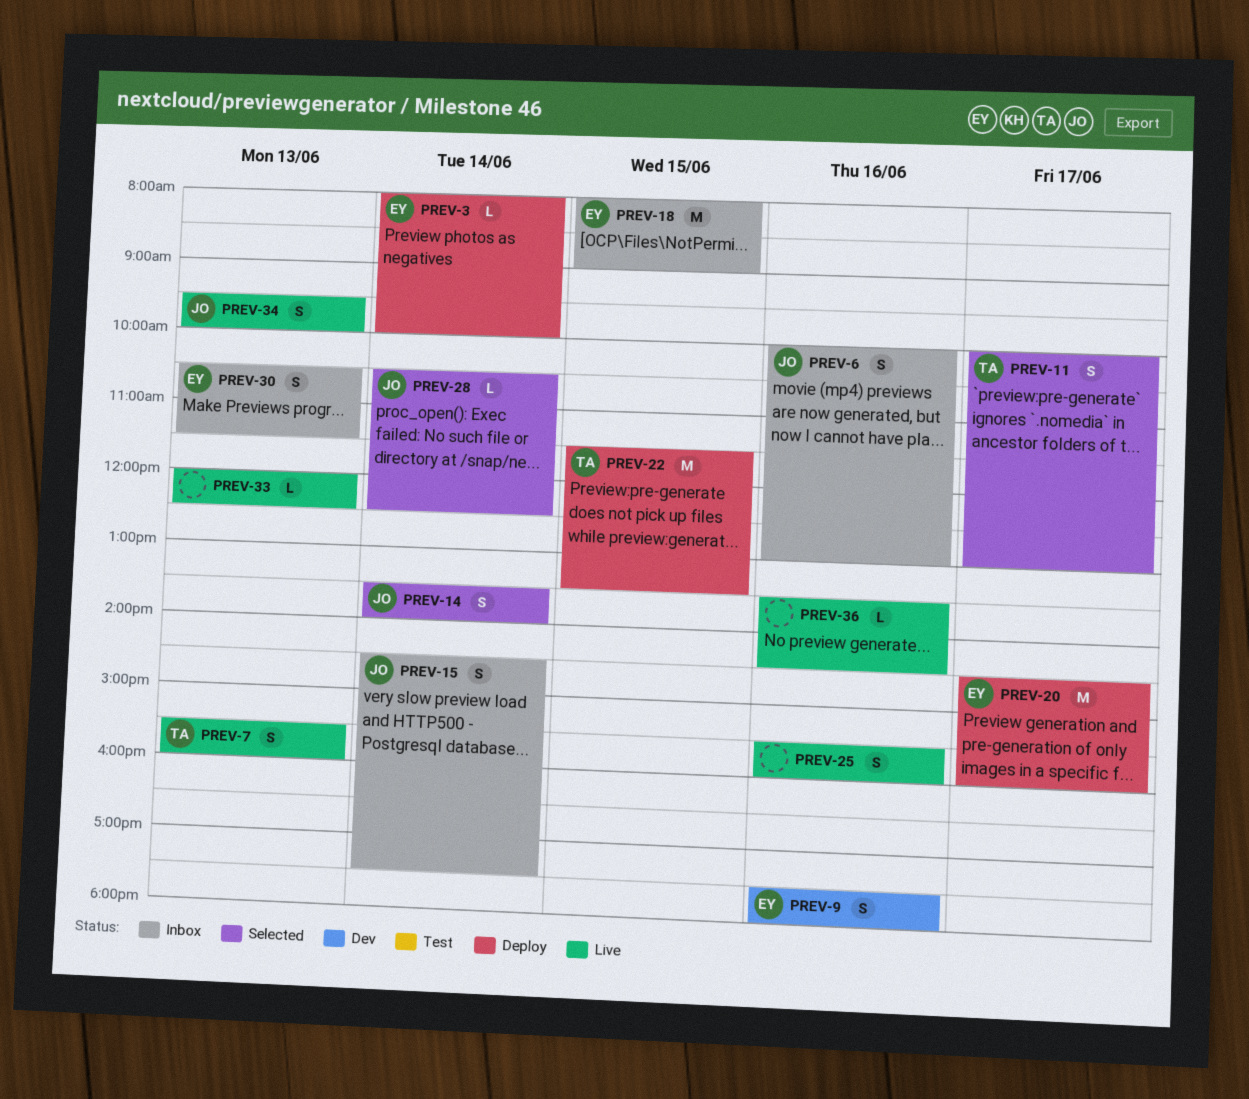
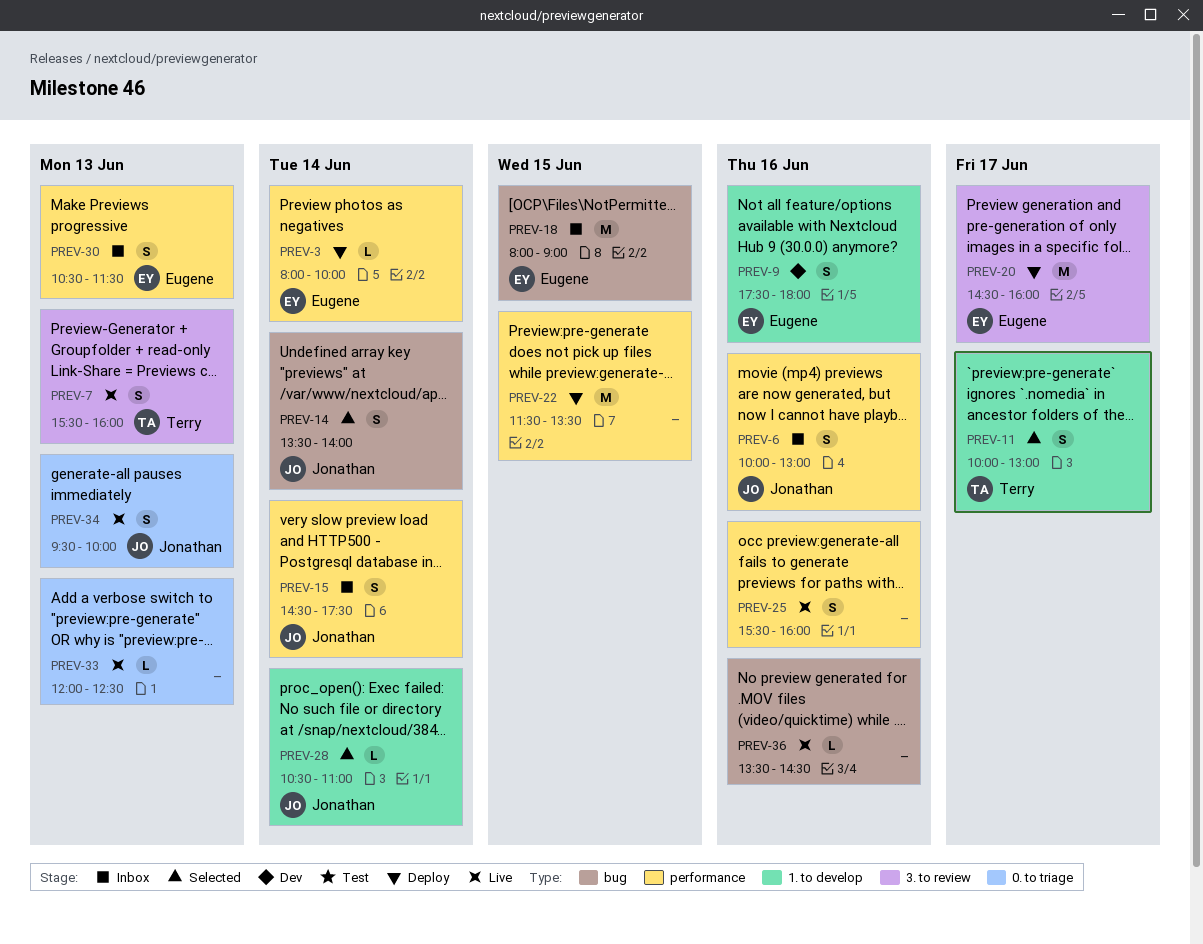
PREV-22, owner: Terry -> none
PREV-28, ends: 12:30 -> 11:00

